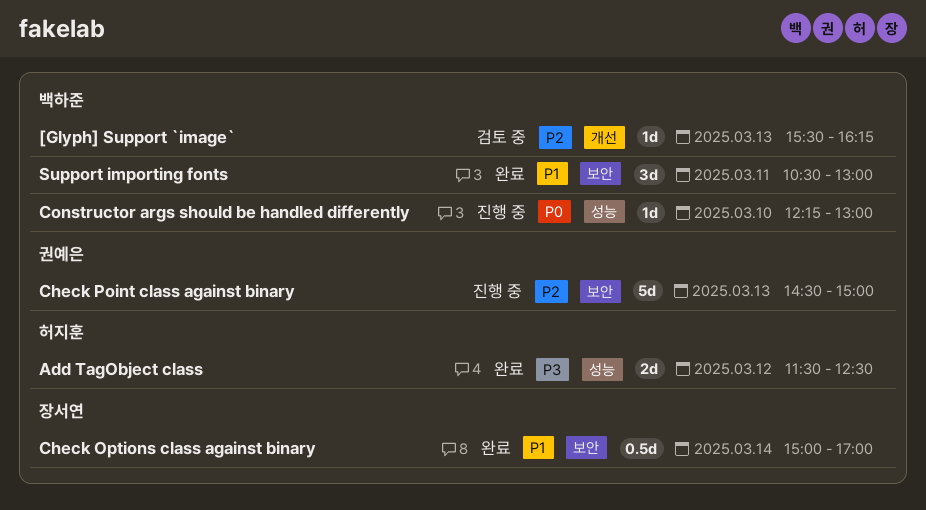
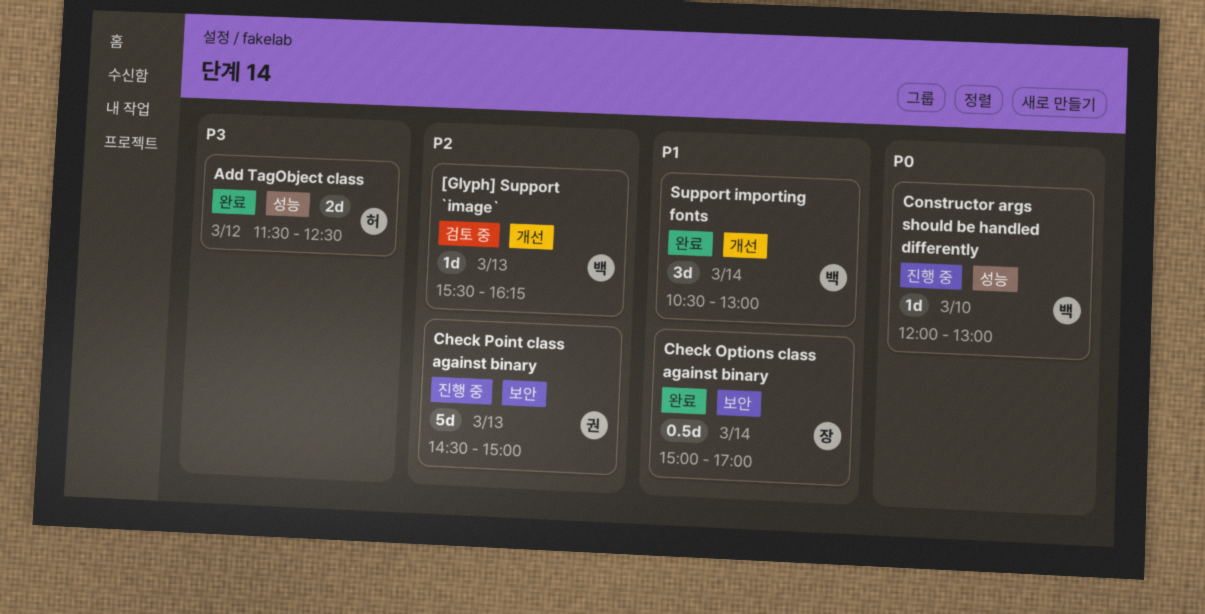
Constructor args should be handled differently, begins: 12:15 -> 12:00
Support importing fonts, label: 보안 -> 개선
Support importing fonts, day: Mar 11 -> Mar 14

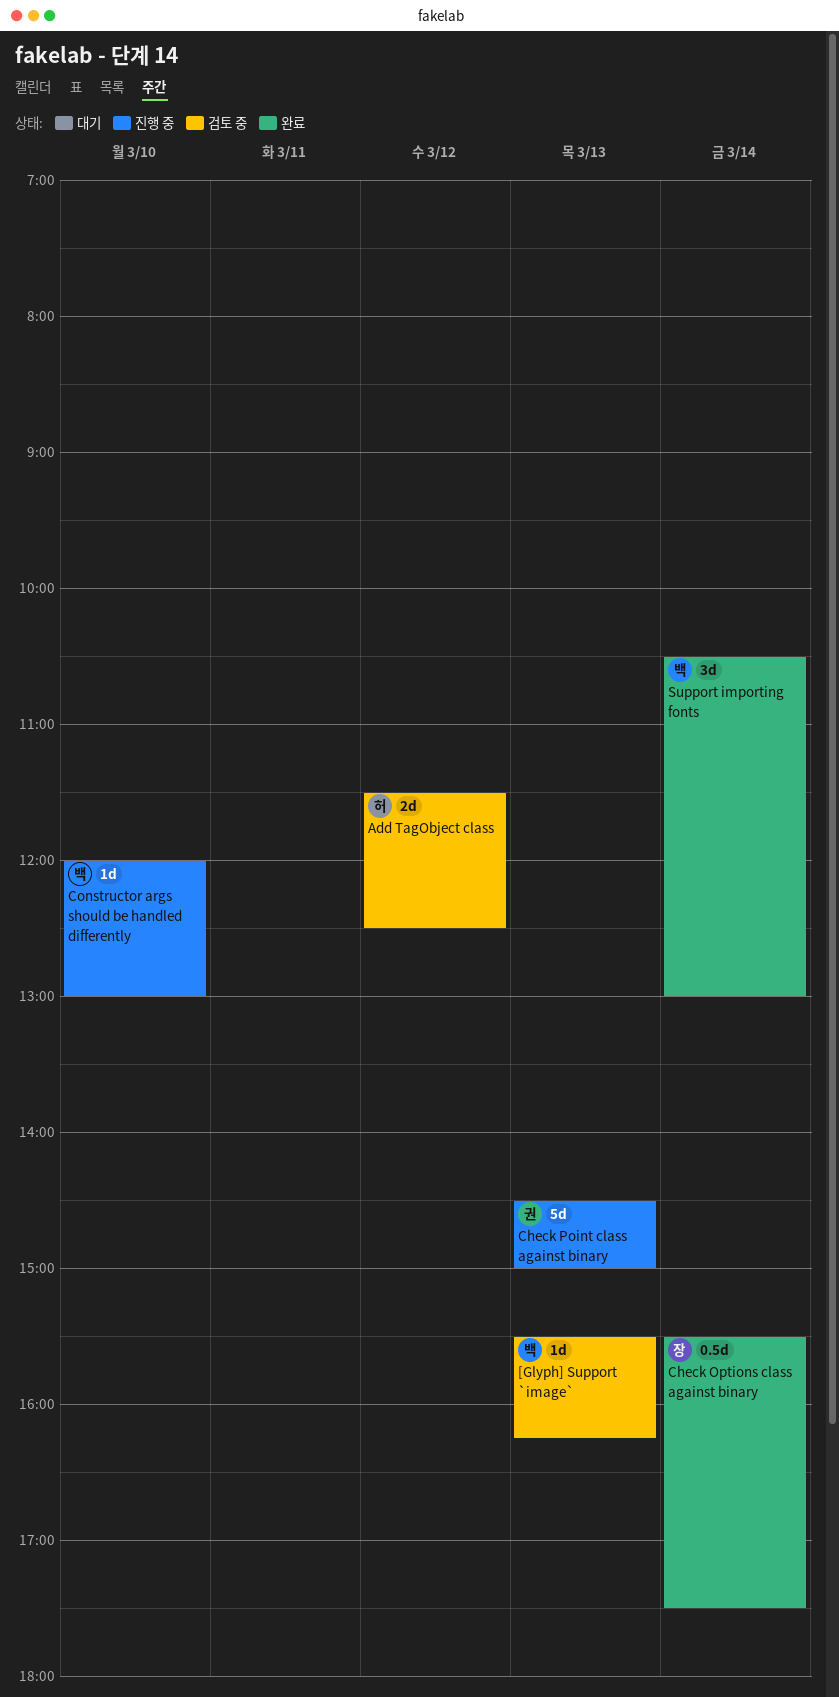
Add TagObject class, status: 완료 -> 검토 중
Check Options class against binary, begins: 15:00 -> 15:30
Check Options class against binary, ends: 17:00 -> 17:30

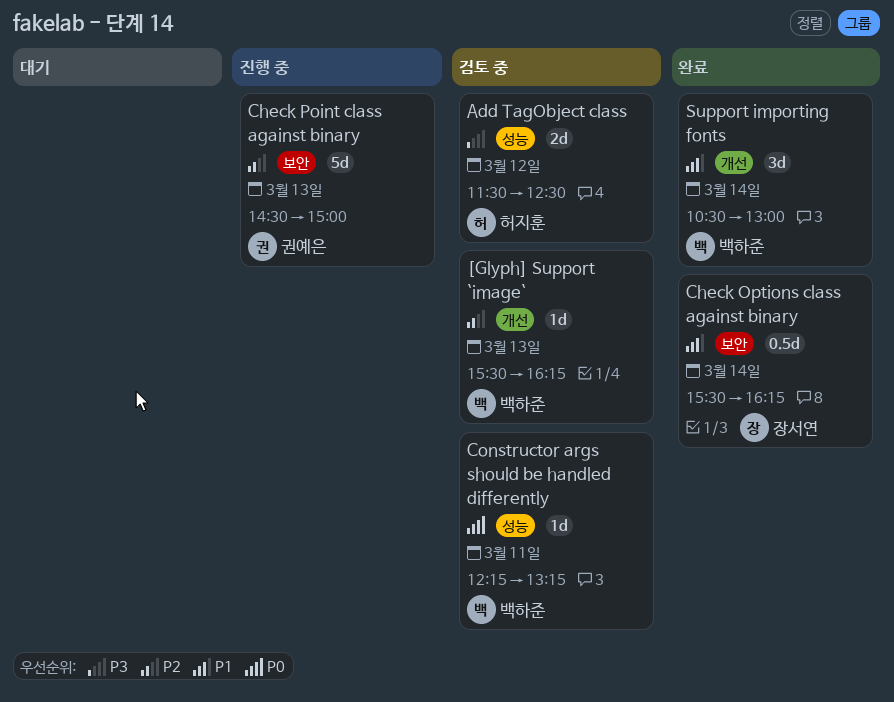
Check Options class against binary, ends: 17:30 -> 16:15
Constructor args should be handled differently, status: 진행 중 -> 검토 중
Constructor args should be handled differently, day: Mar 10 -> Mar 11
Constructor args should be handled differently, begins: 12:00 -> 12:15
Constructor args should be handled differently, ends: 13:00 -> 13:15

